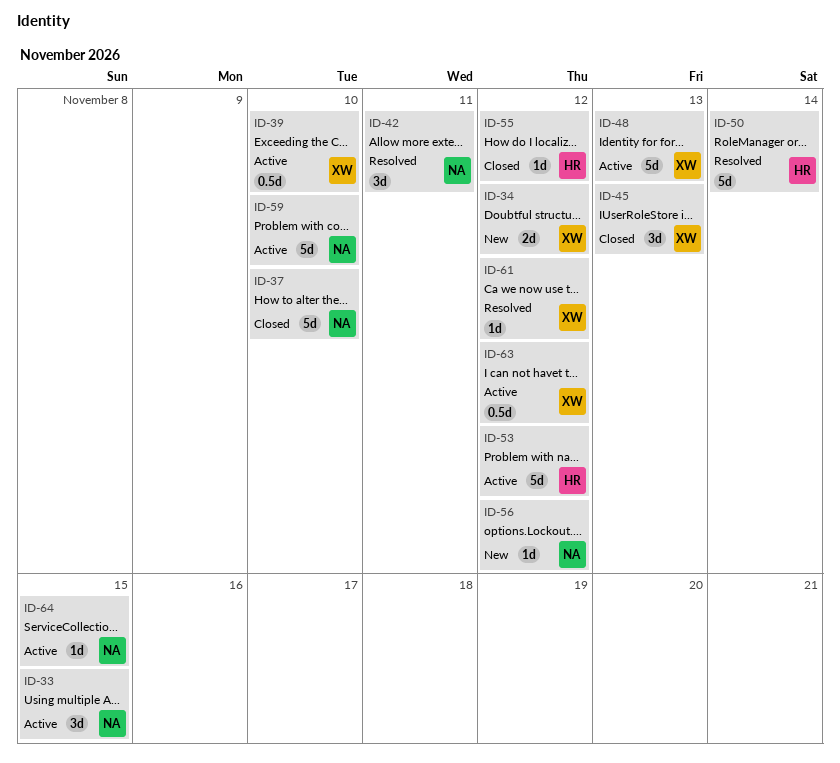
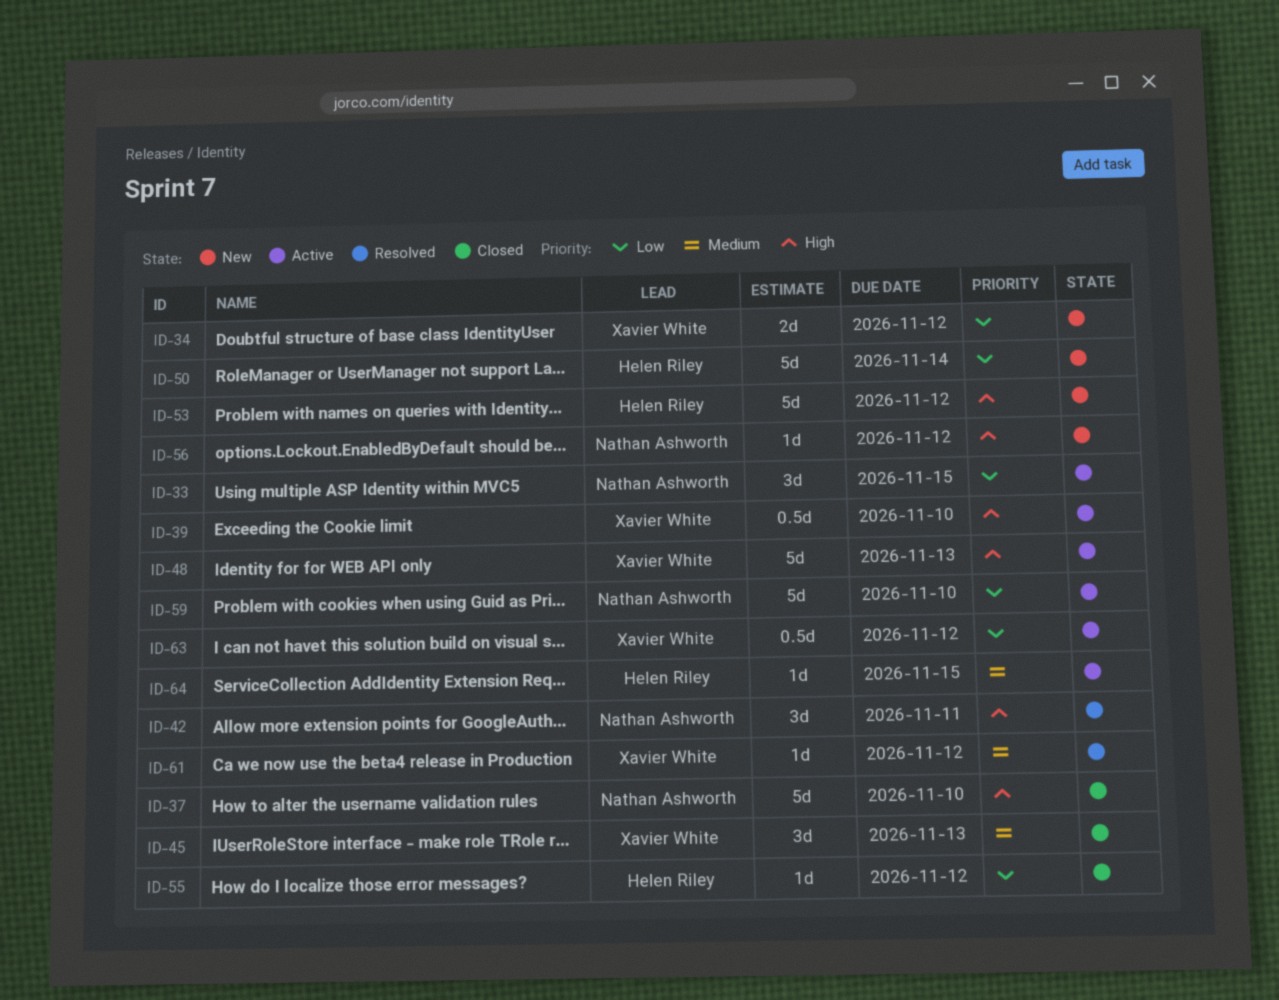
ID-50, status: Resolved -> New
ID-53, status: Active -> New
ID-64, owner: Nathan Ashworth -> Helen Riley

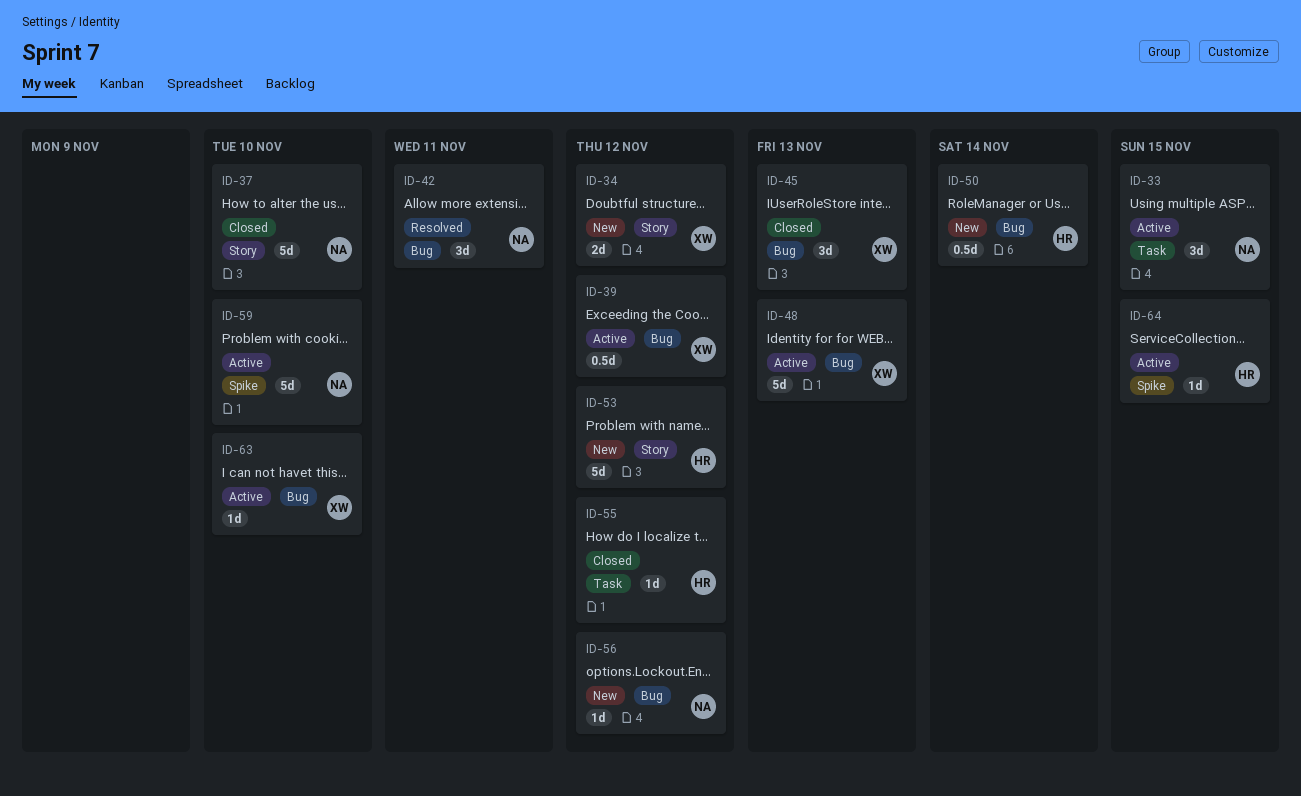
ID-39, due: Nov 10 -> Nov 12
ID-50, estimate: 5d -> 0.5d
ID-61: present -> none
ID-63, estimate: 0.5d -> 1d
ID-63, due: Nov 12 -> Nov 10

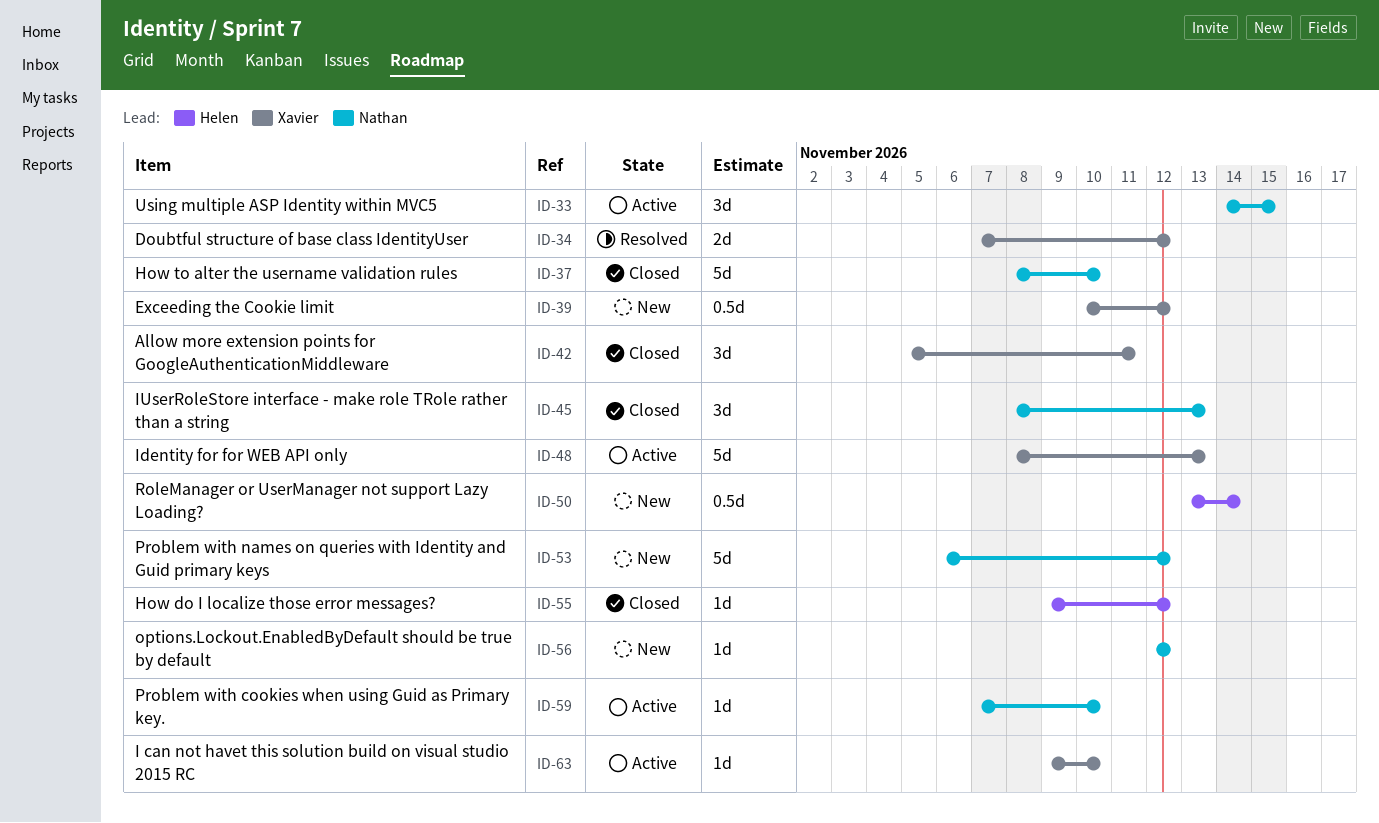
ID-34, status: New -> Resolved
ID-39, status: Active -> New
ID-42, status: Resolved -> Closed
ID-42, owner: Nathan -> Xavier
ID-45, owner: Xavier -> Nathan
ID-53, owner: Helen -> Nathan
ID-59, estimate: 5d -> 1d
ID-64: present -> none

